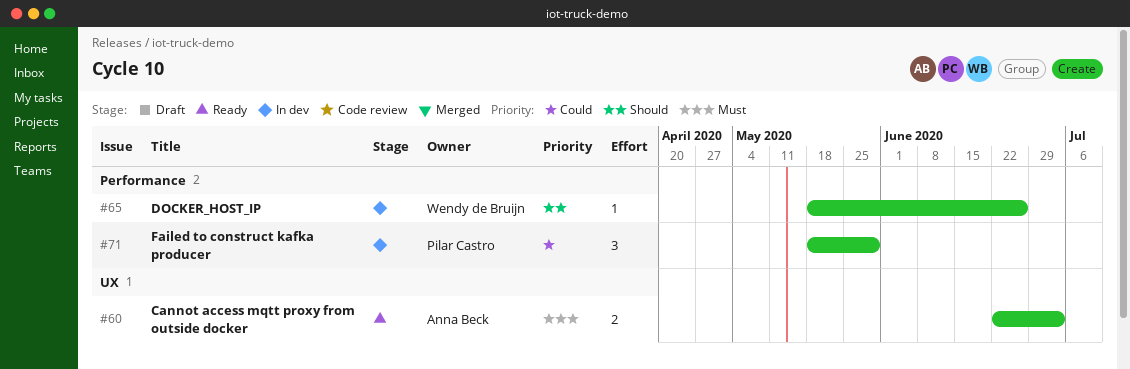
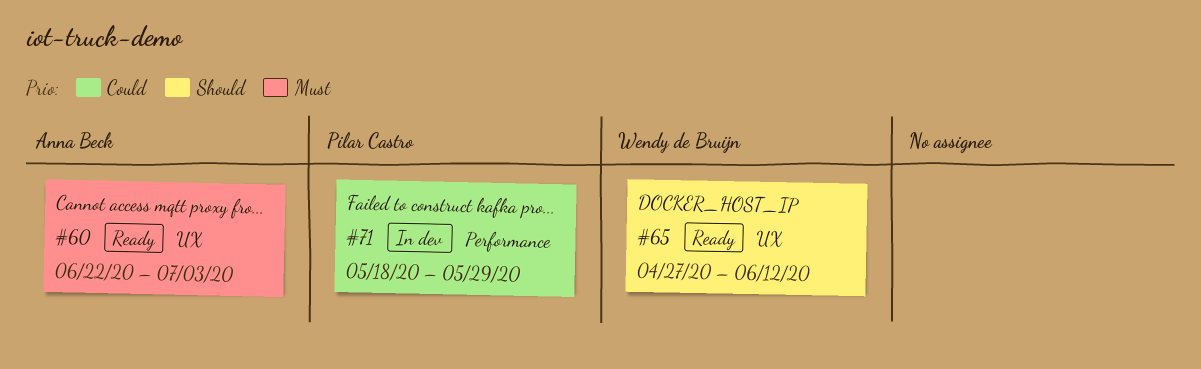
#65, status: In dev -> Ready
#65, label: Performance -> UX
#65, start: May 18 -> Apr 27
#65, due: Jun 26 -> Jun 12

